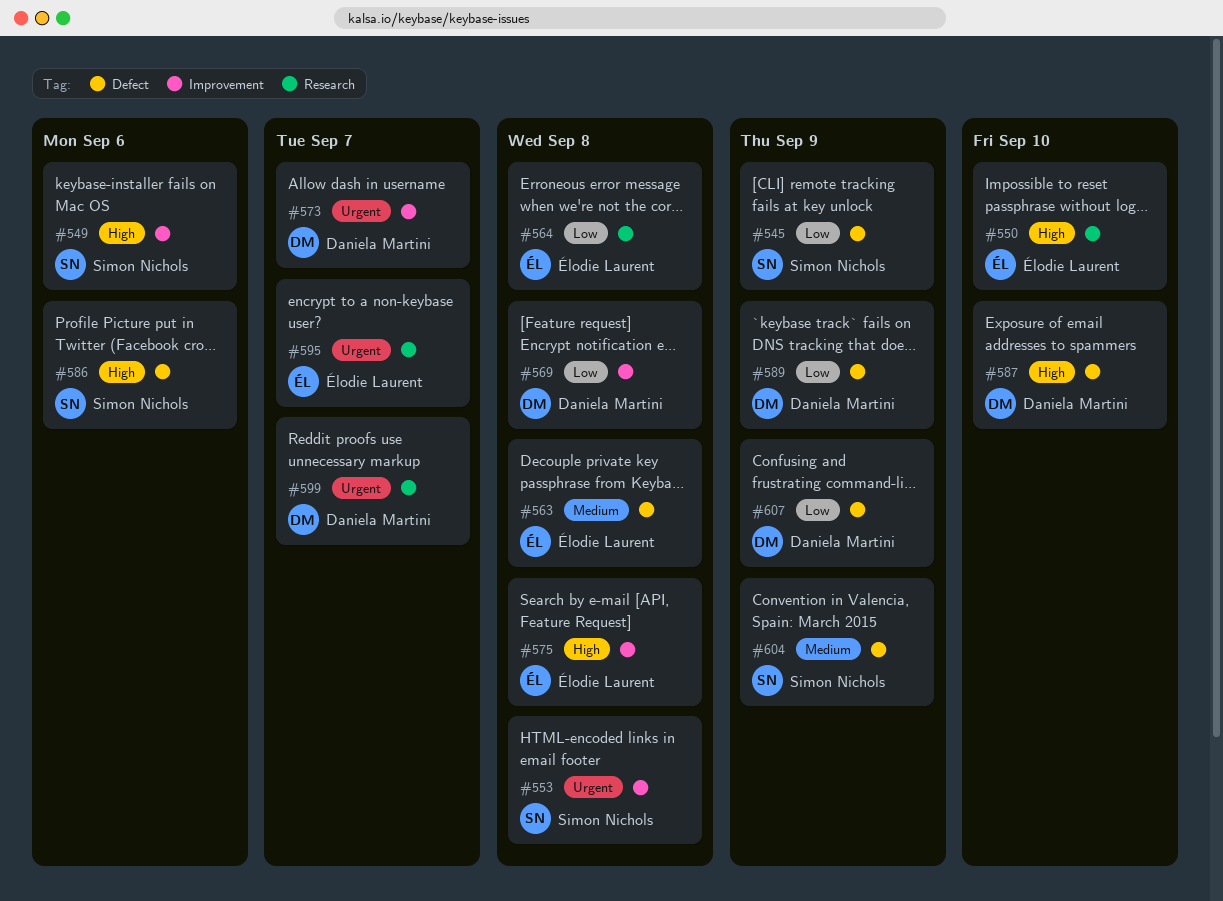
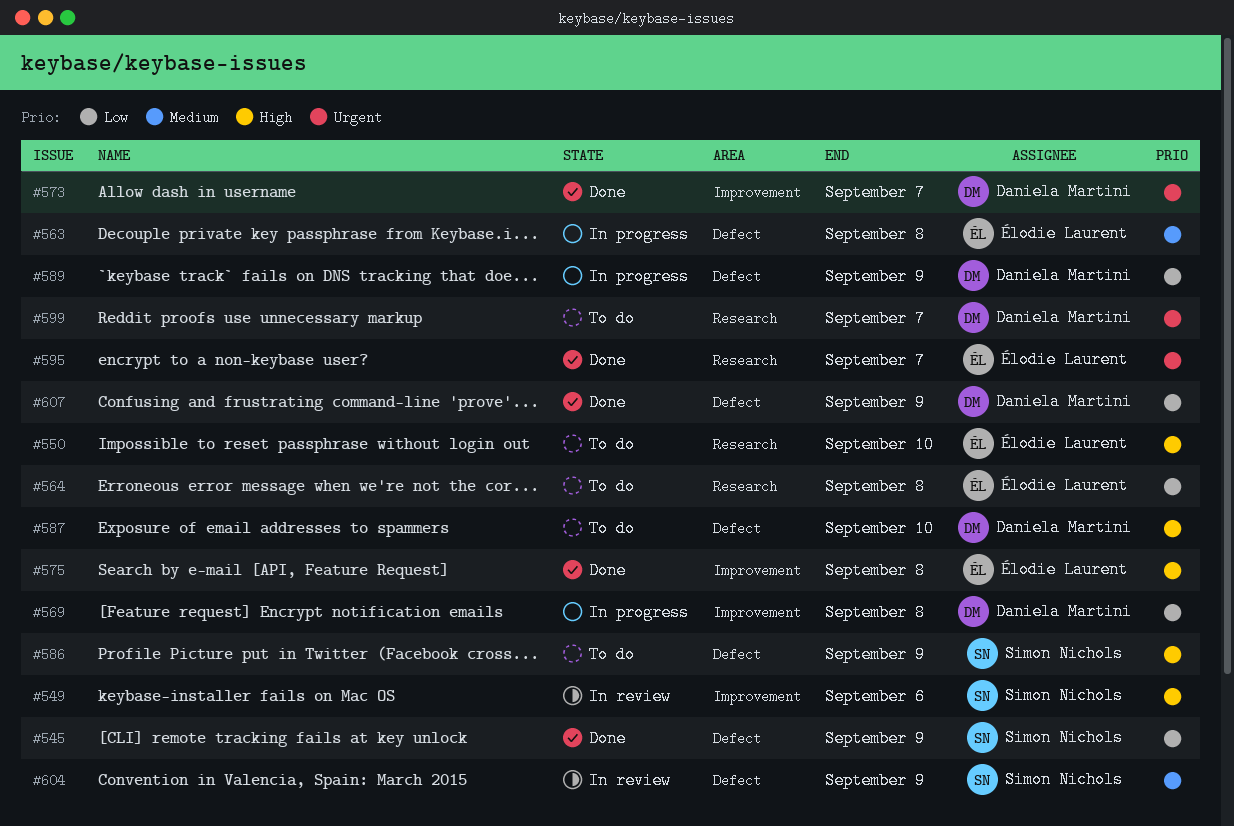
#553: present -> none
#586, due: Sep 6 -> Sep 9

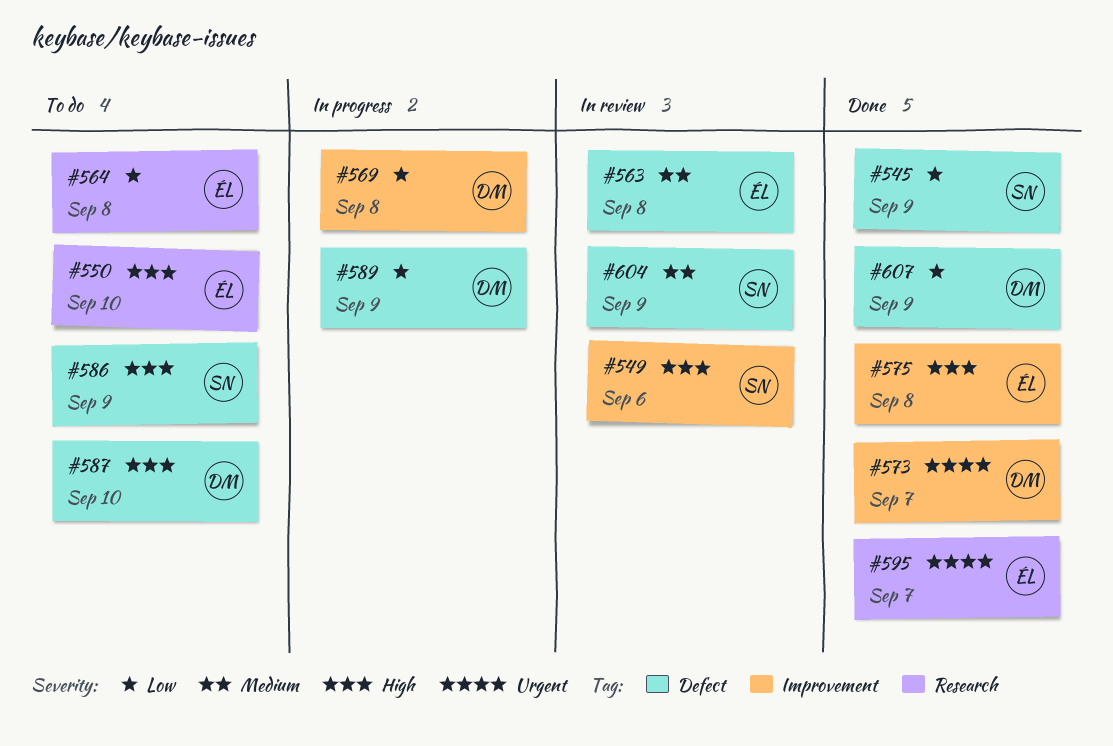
#563, status: In progress -> In review
#599: present -> none

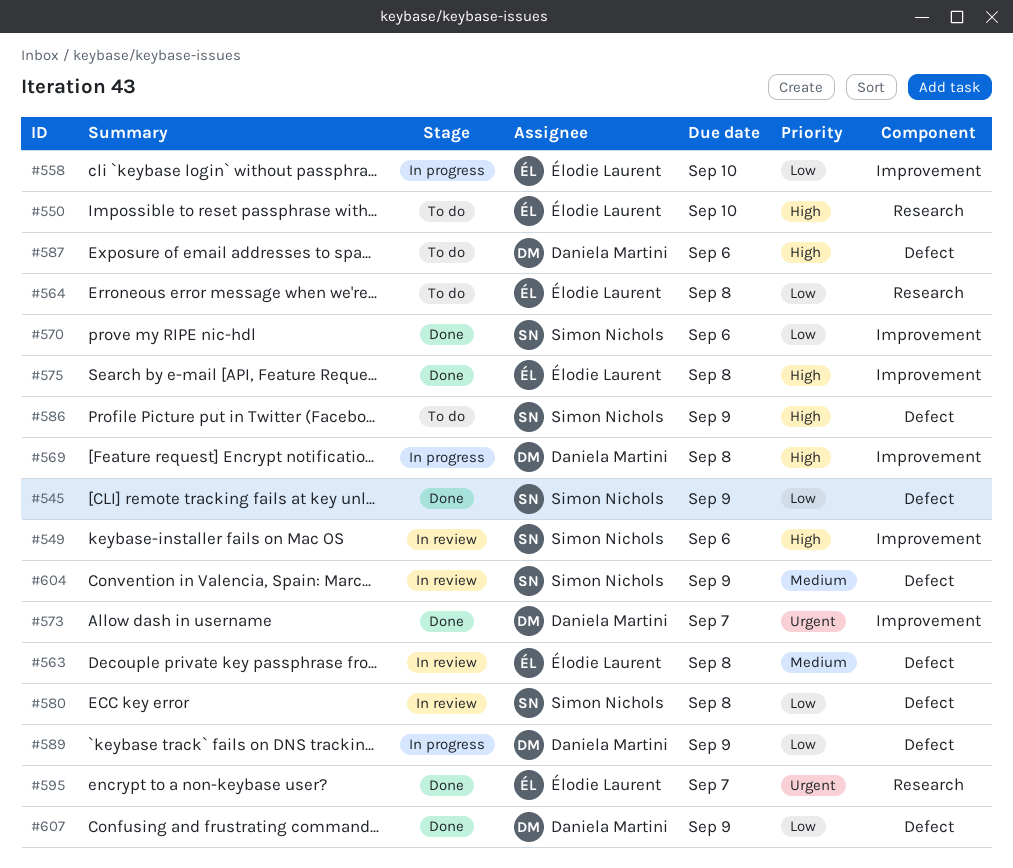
#558: none -> present
#569, priority: Low -> High
#570: none -> present
#580: none -> present
#587, due: Sep 10 -> Sep 6

